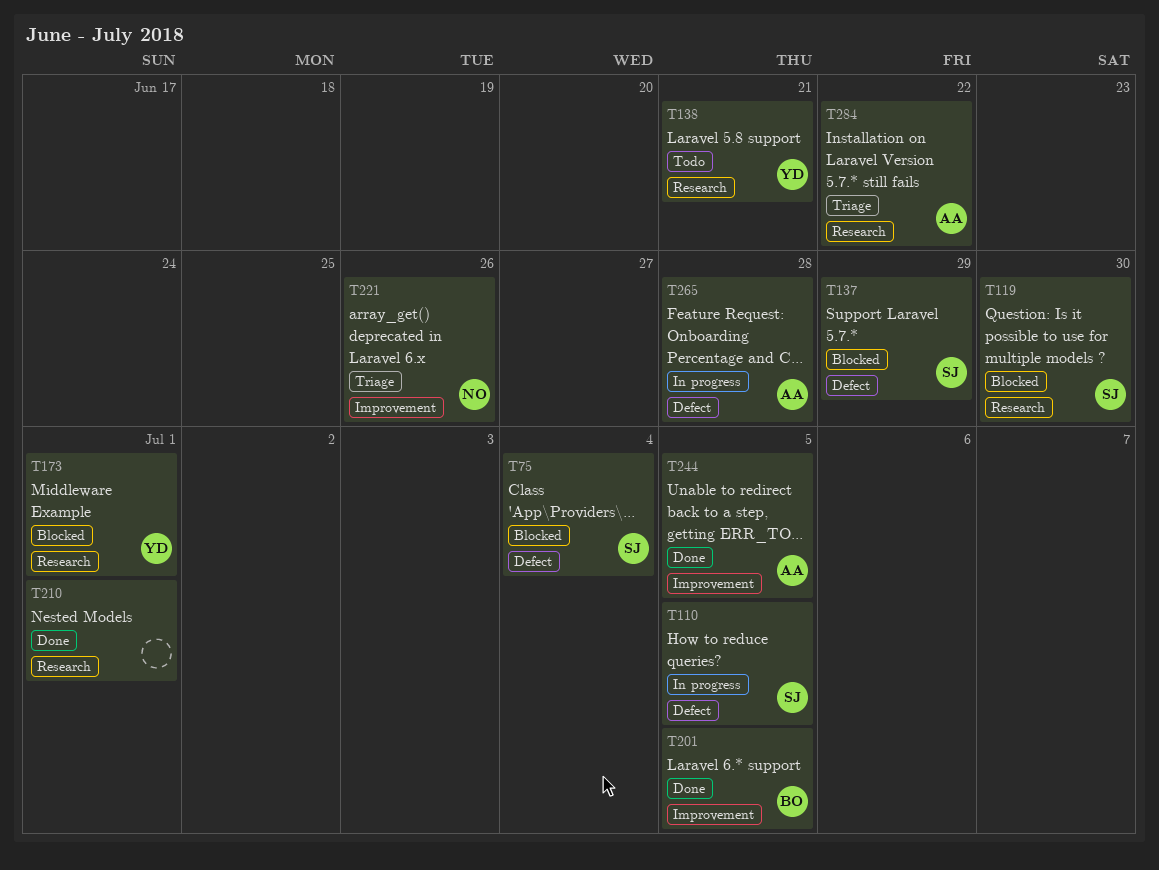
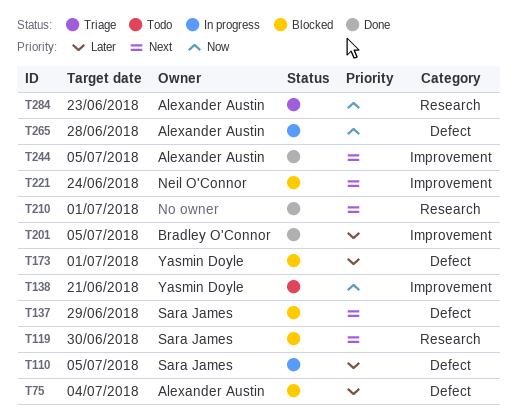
T75, owner: Sara James -> Alexander Austin
T138, label: Research -> Improvement
T173, label: Research -> Defect
T221, status: Triage -> Blocked
T221, due: Jun 26 -> Jun 24
T284, due: Jun 22 -> Jun 23

